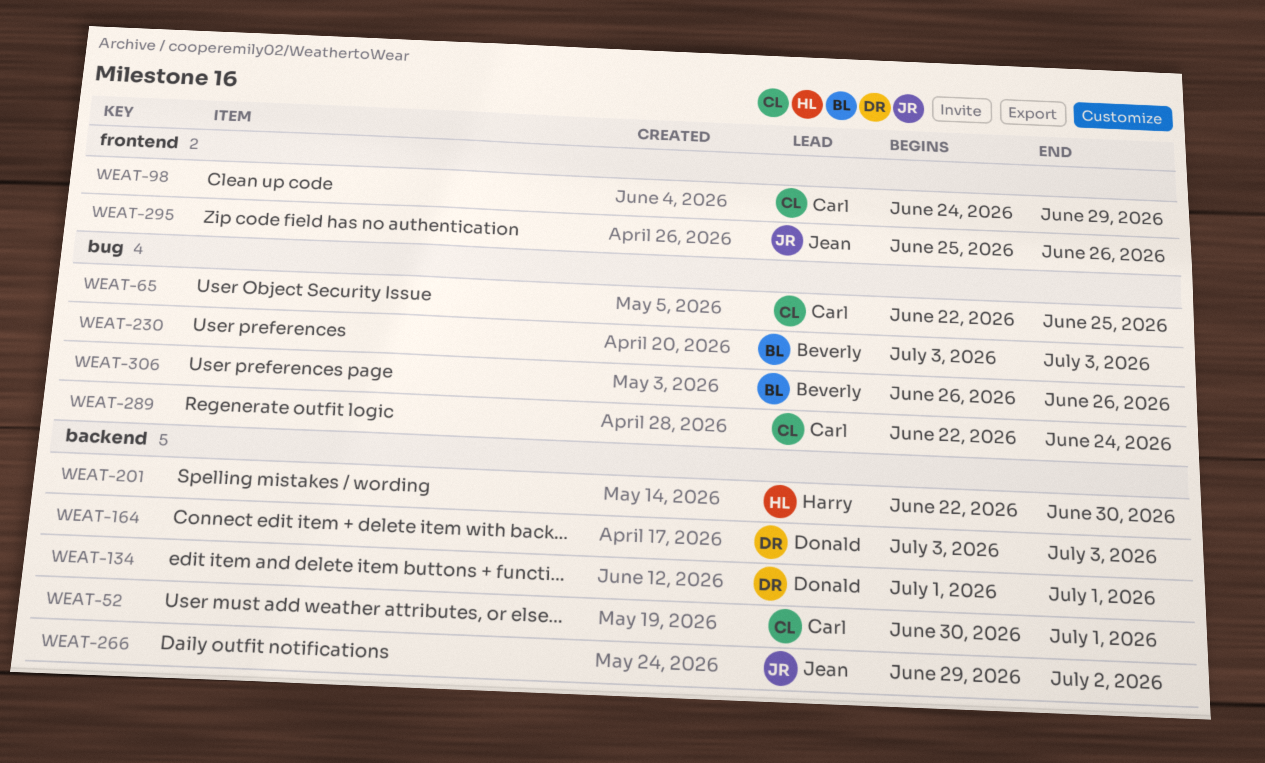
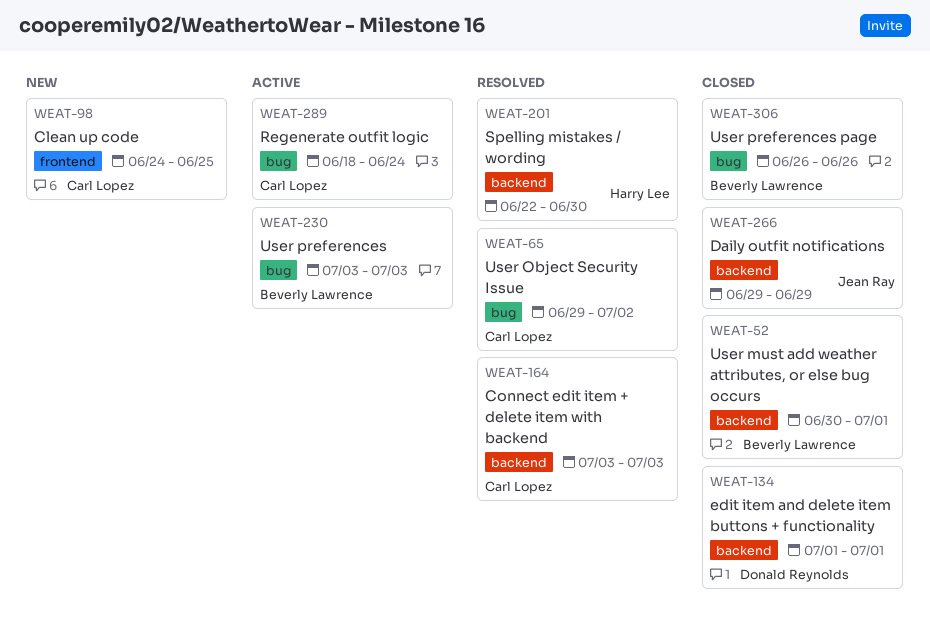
WEAT-52, owner: Carl Lopez -> Beverly Lawrence
WEAT-65, start: Jun 22 -> Jun 29
WEAT-65, due: Jun 25 -> Jul 2
WEAT-98, due: Jun 29 -> Jun 25
WEAT-164, owner: Donald Reynolds -> Carl Lopez
WEAT-266, due: Jul 2 -> Jun 29
WEAT-289, start: Jun 22 -> Jun 18
WEAT-295: present -> none

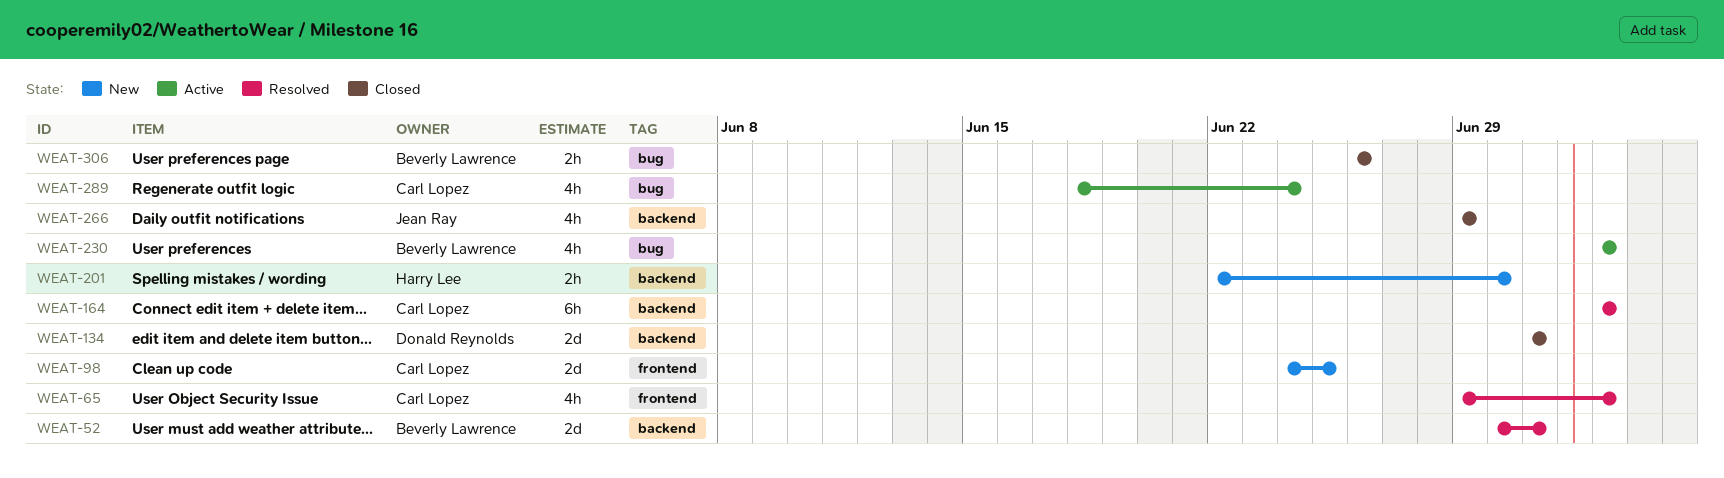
WEAT-52, status: Closed -> Resolved
WEAT-65, label: bug -> frontend
WEAT-65, due: Jul 2 -> Jul 3
WEAT-201, status: Resolved -> New

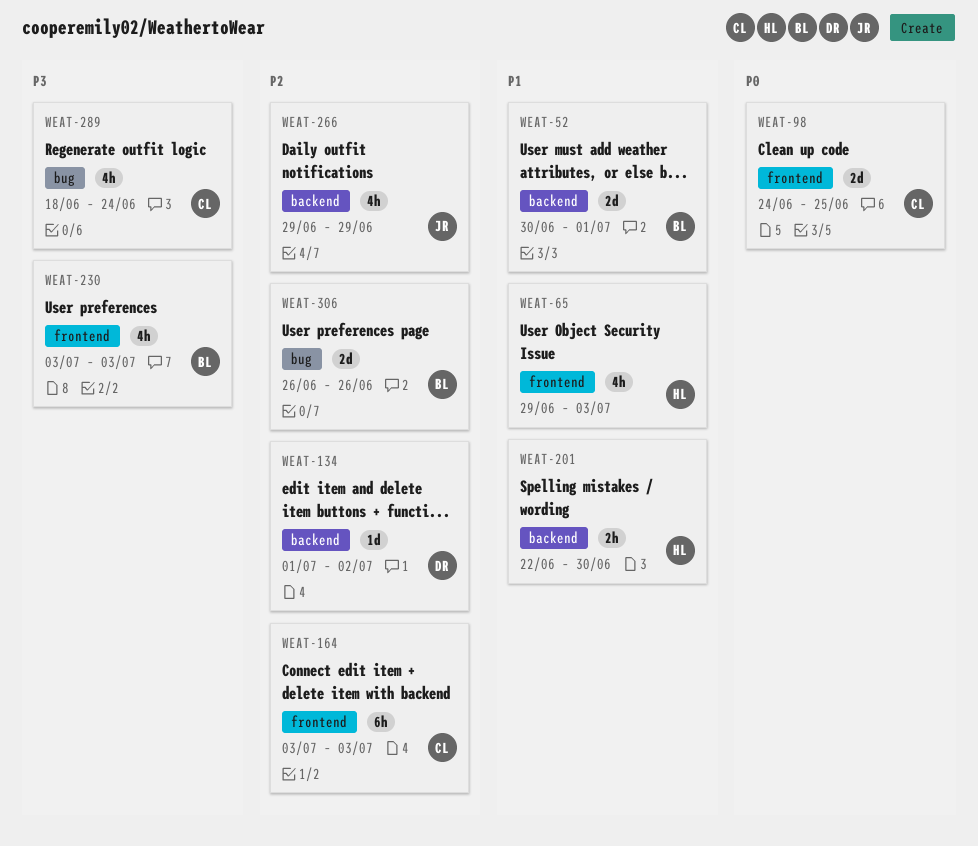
WEAT-65, owner: Carl Lopez -> Harry Lee
WEAT-134, estimate: 2d -> 1d
WEAT-134, due: Jul 1 -> Jul 2
WEAT-164, label: backend -> frontend
WEAT-230, label: bug -> frontend
WEAT-306, estimate: 2h -> 2d

